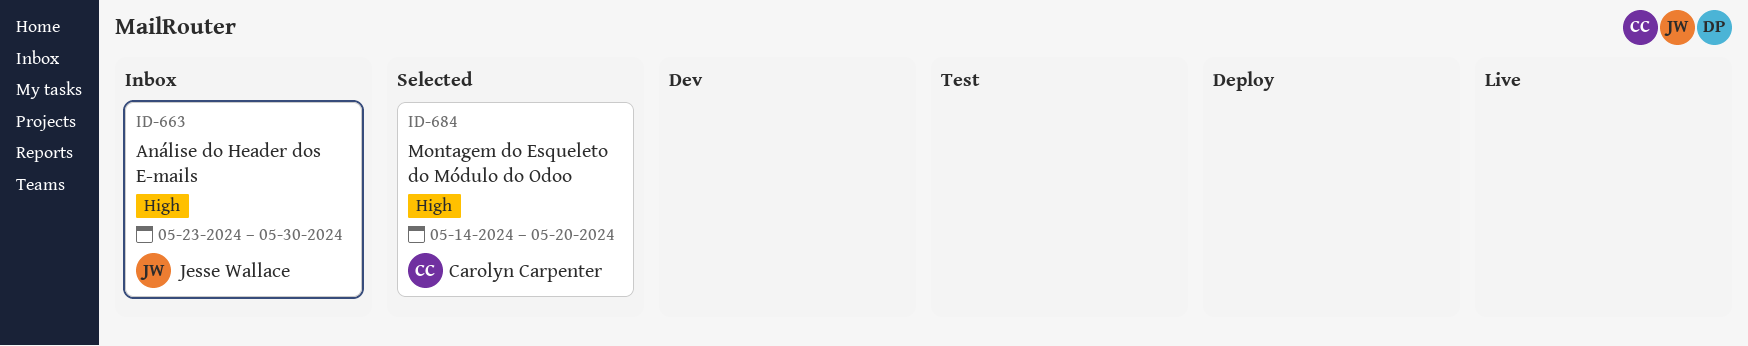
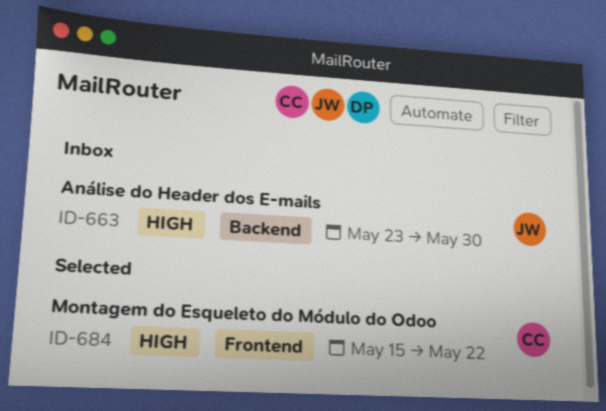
ID-684, start: May 14 -> May 15
ID-684, due: May 20 -> May 22

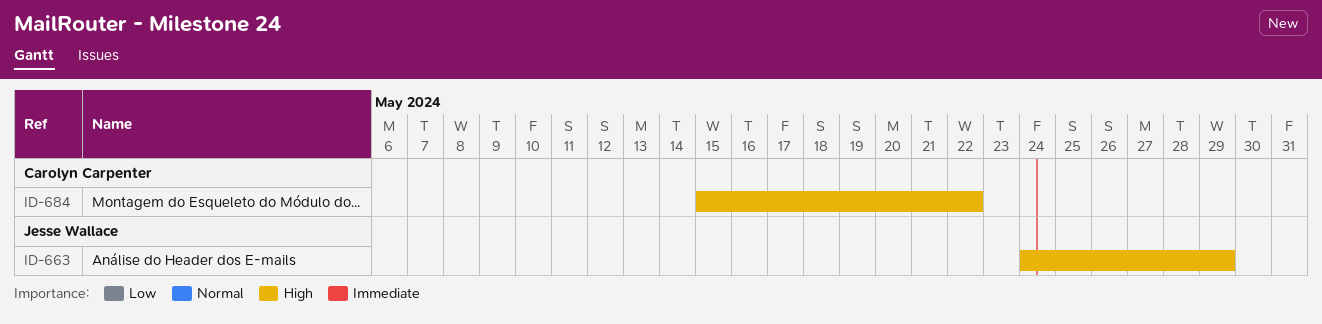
ID-663, start: May 23 -> May 24
ID-663, due: May 30 -> May 29

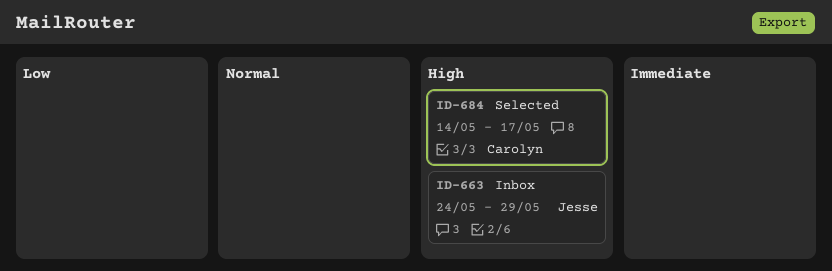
ID-684, start: May 15 -> May 14
ID-684, due: May 22 -> May 17

